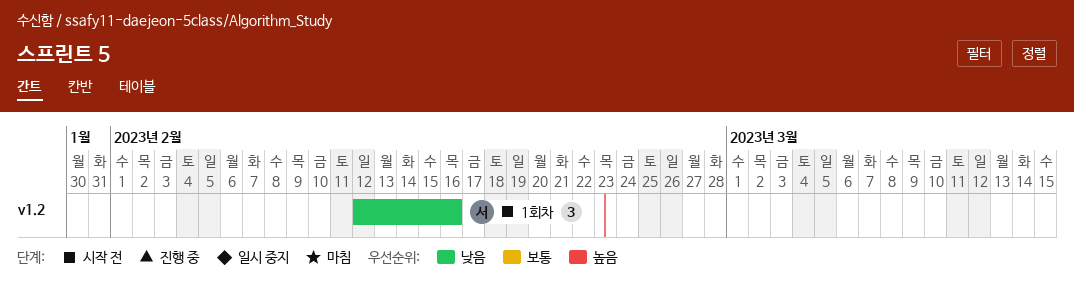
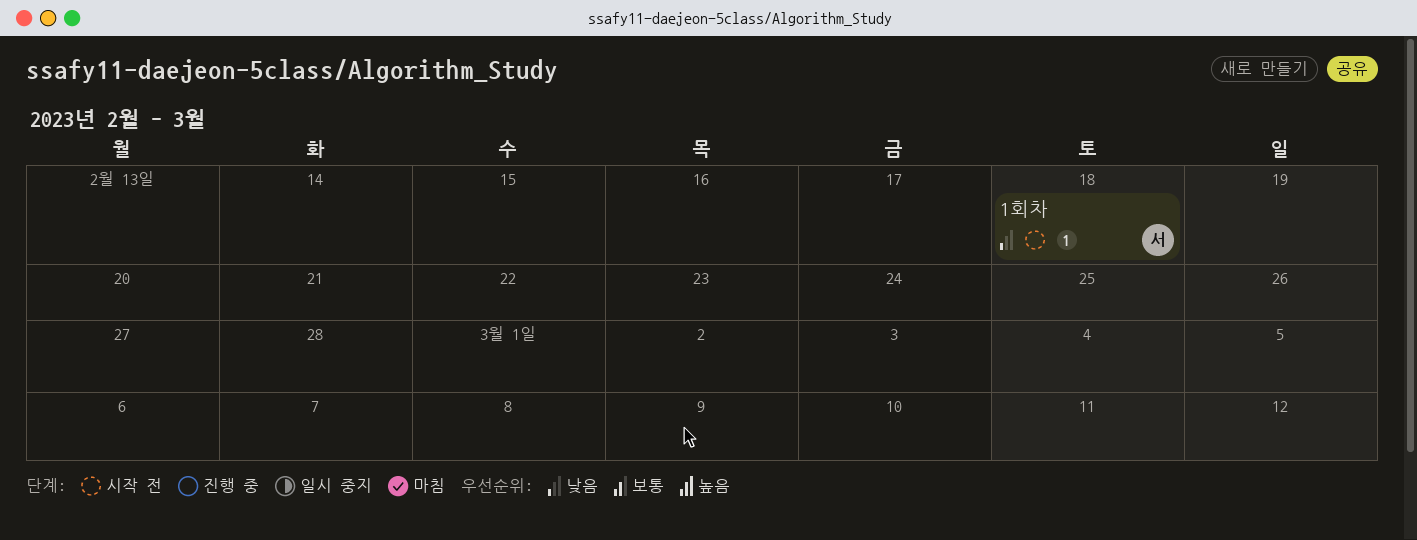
1회차, estimate: 3 -> 1
1회차, due: Feb 16 -> Feb 18

